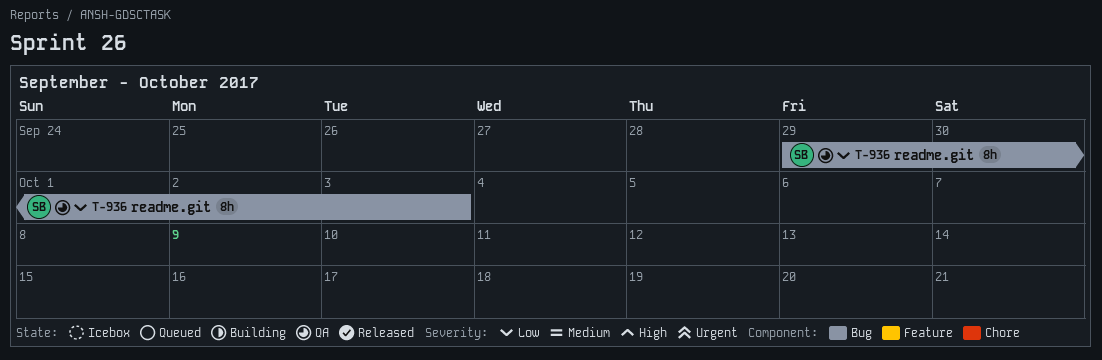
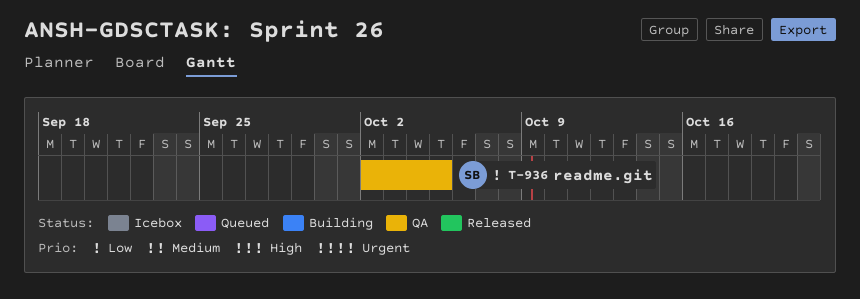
T-936, start: Sep 29 -> Oct 2
T-936, due: Oct 3 -> Oct 5

